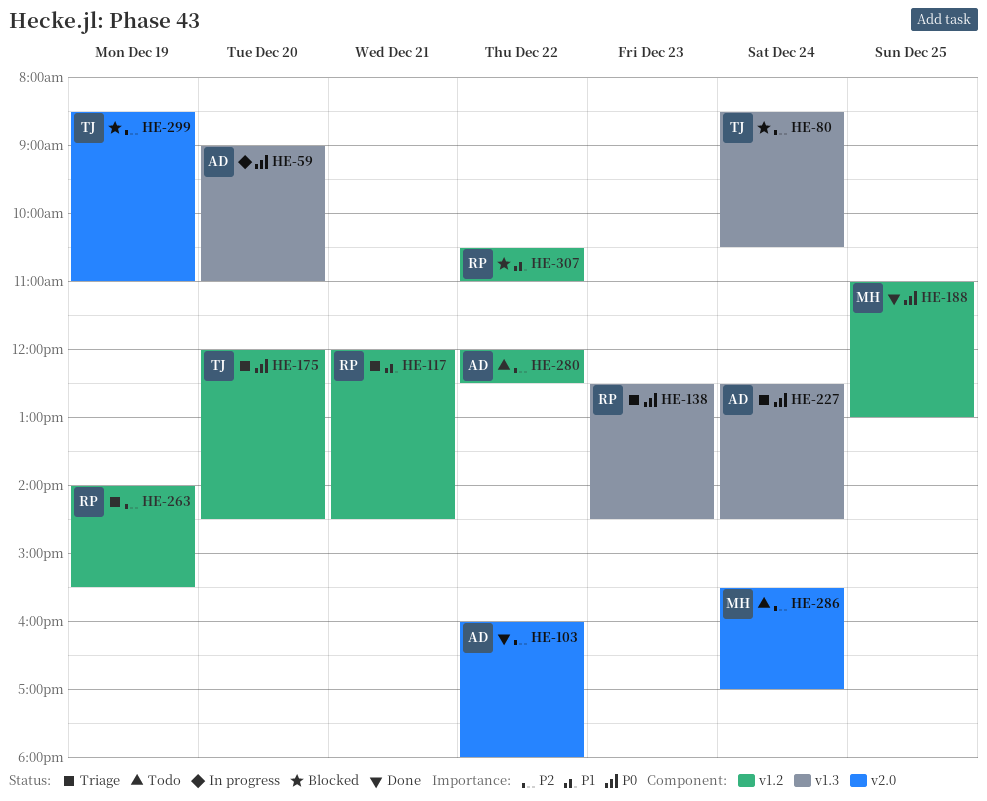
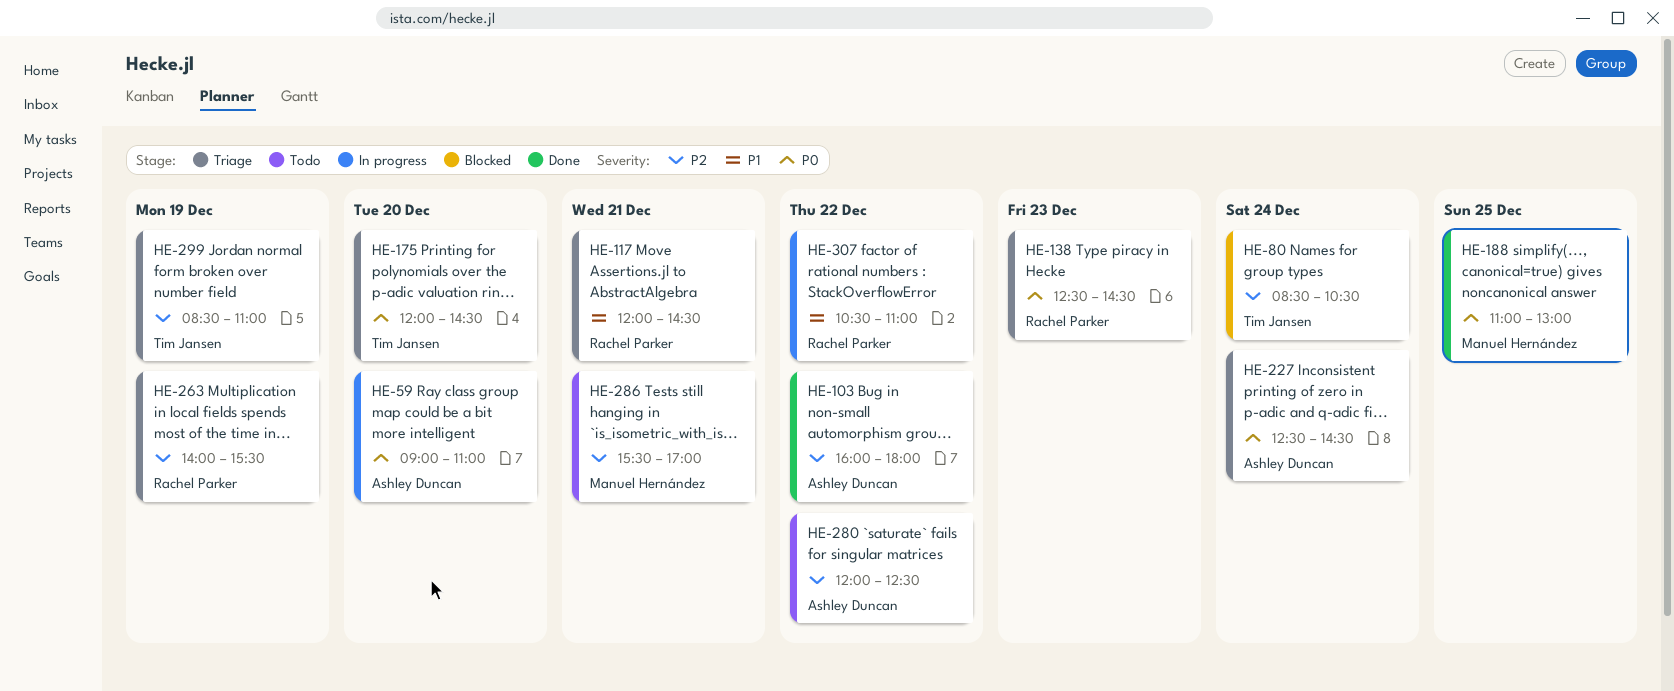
HE-286, day: Dec 24 -> Dec 21
HE-299, status: Blocked -> Triage
HE-307, status: Blocked -> In progress

